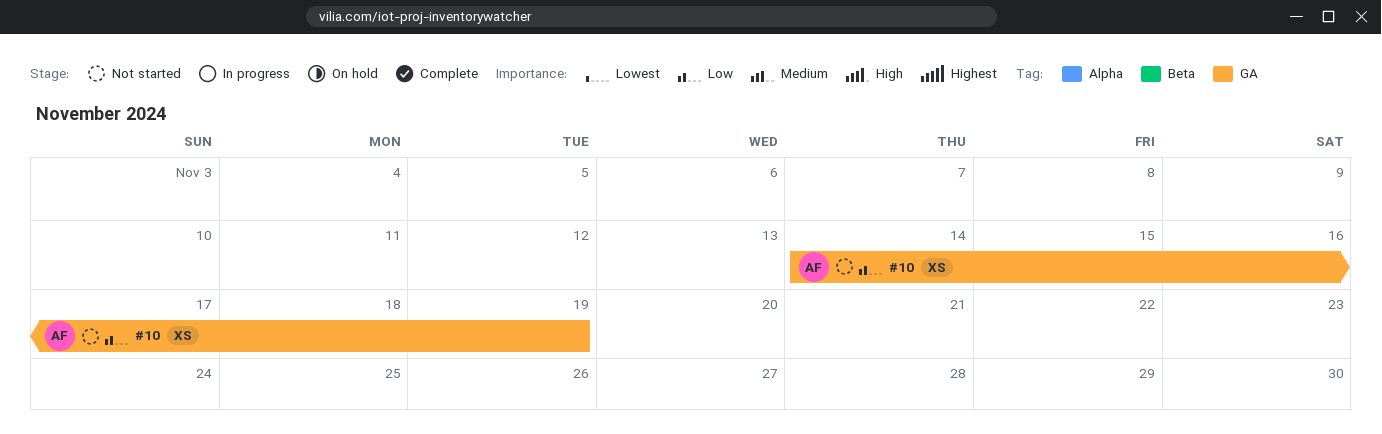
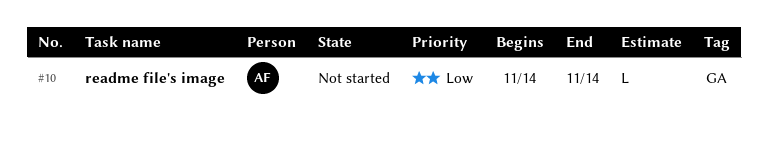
#10, estimate: XS -> L
#10, due: Nov 19 -> Nov 14

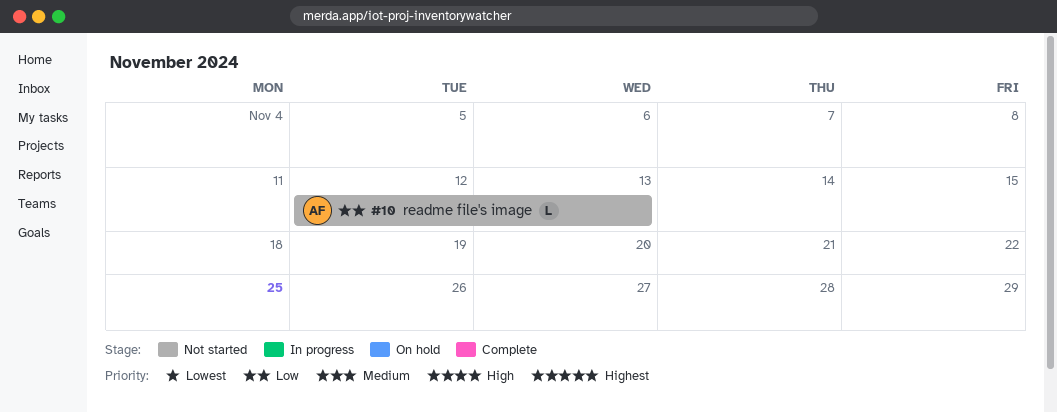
#10, start: Nov 14 -> Nov 12
#10, due: Nov 14 -> Nov 13

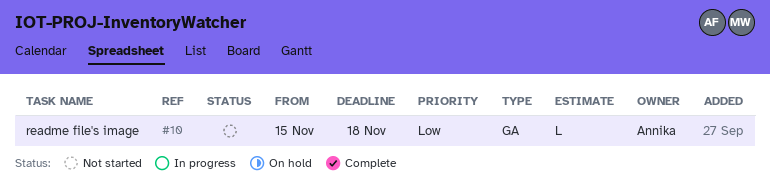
#10, start: Nov 12 -> Nov 15
#10, due: Nov 13 -> Nov 18

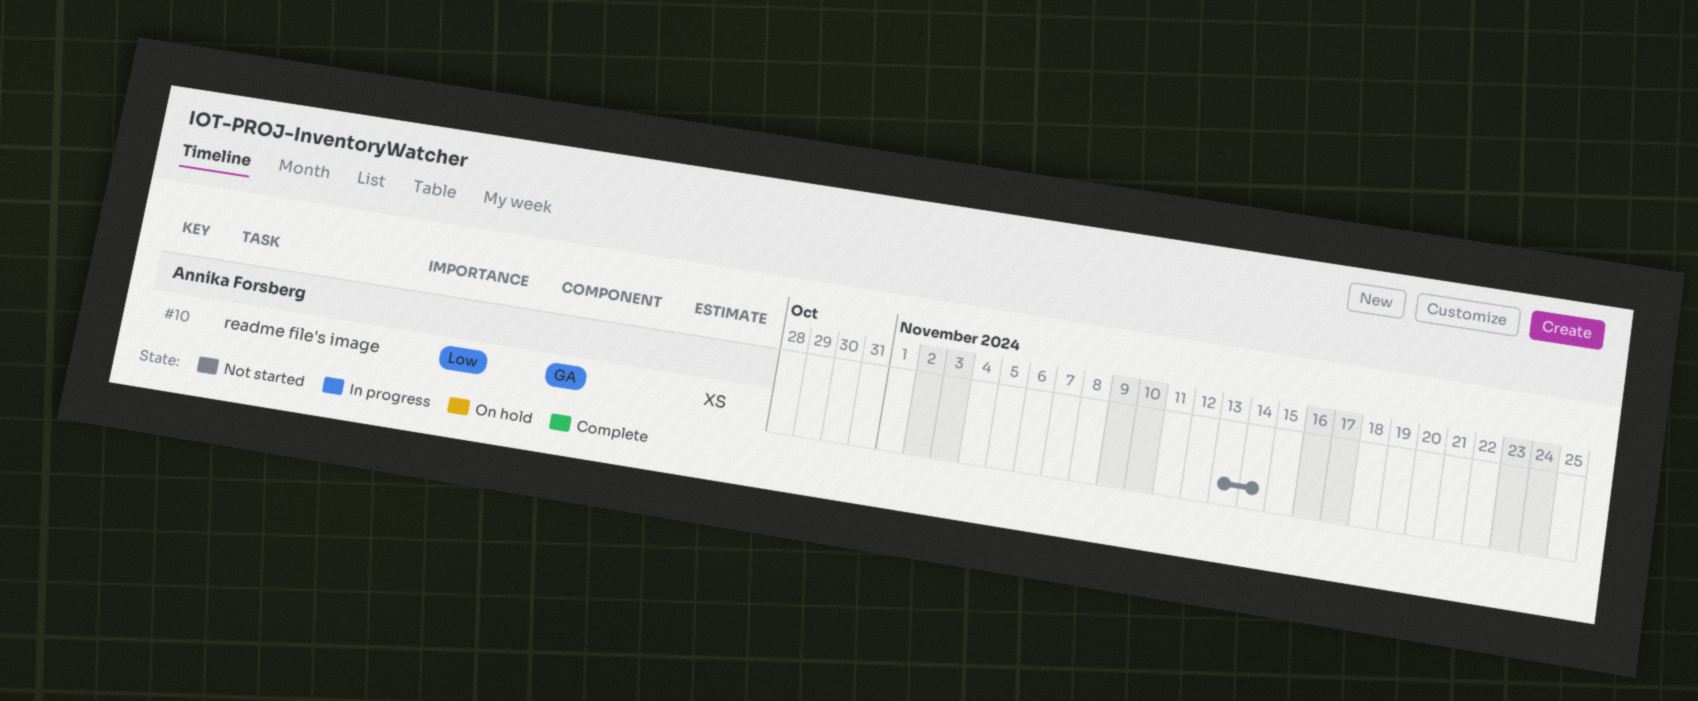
#10, estimate: L -> XS
#10, start: Nov 15 -> Nov 13
#10, due: Nov 18 -> Nov 14

